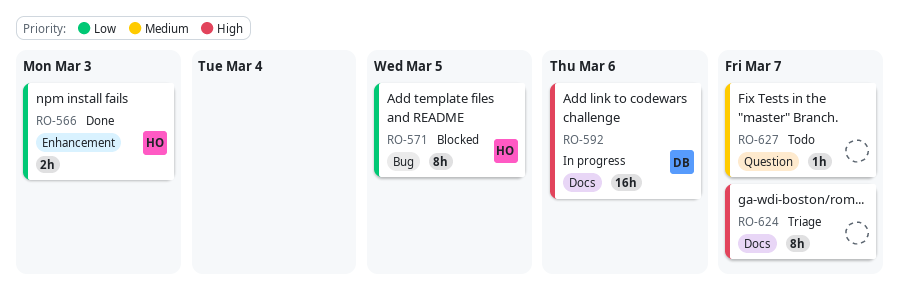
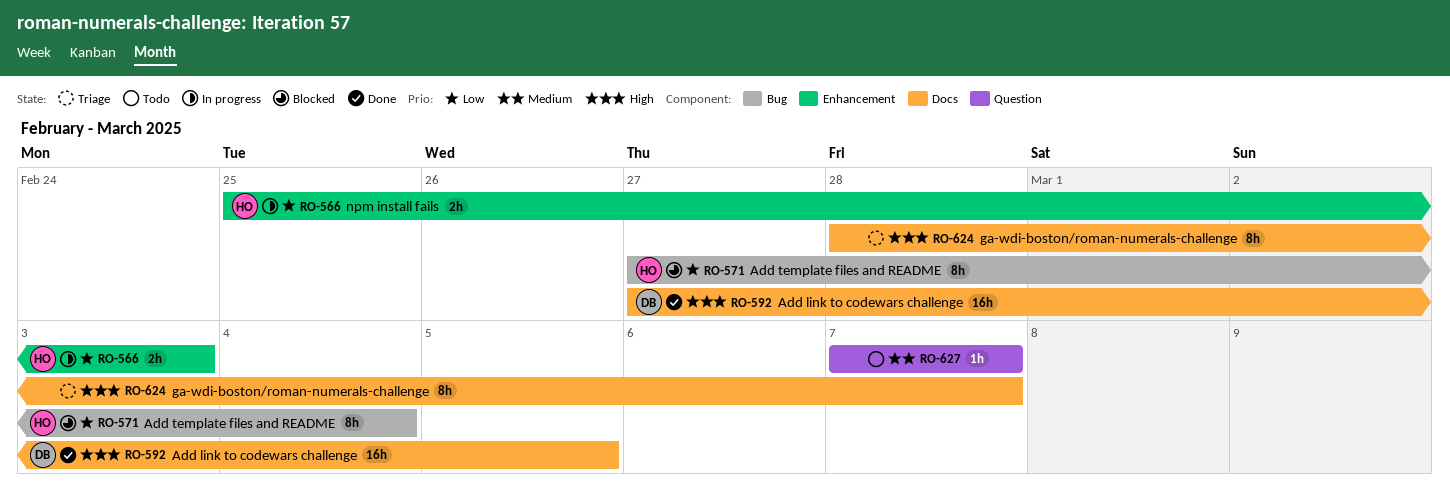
RO-566, status: Done -> In progress
RO-571, due: Mar 5 -> Mar 4
RO-592, status: In progress -> Done
RO-592, due: Mar 6 -> Mar 5

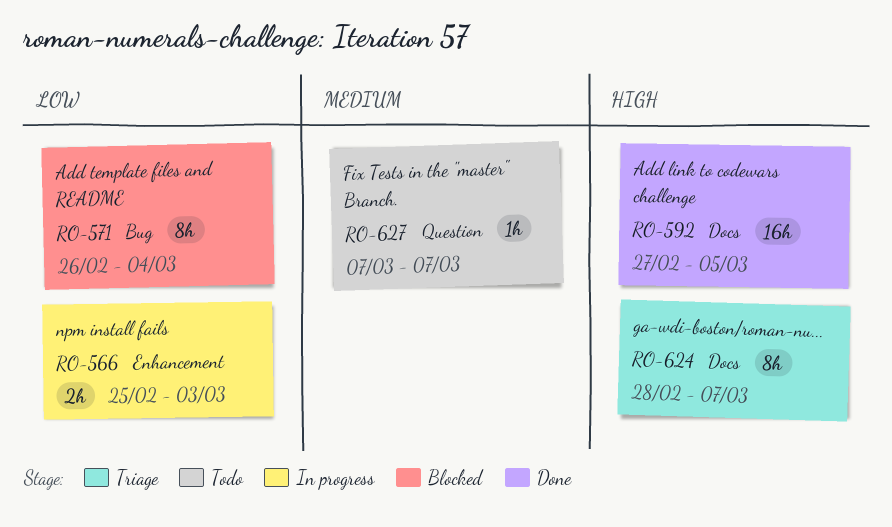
RO-571, start: Feb 27 -> Feb 26

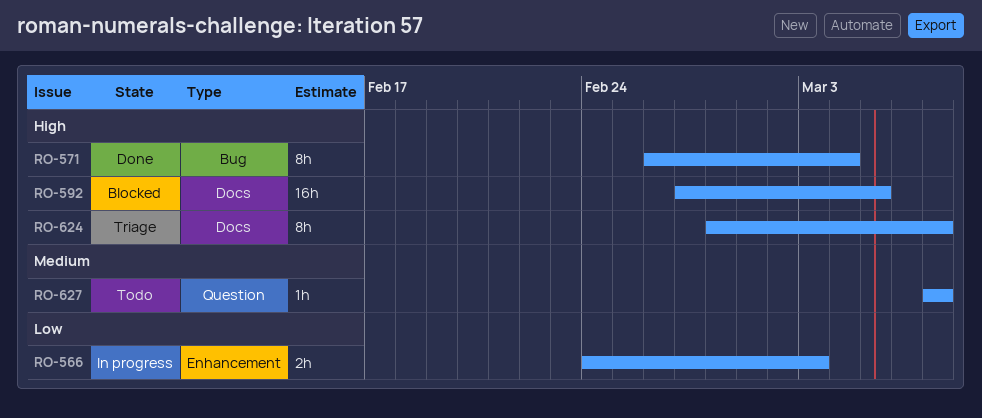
RO-566, start: Feb 25 -> Feb 24
RO-571, status: Blocked -> Done
RO-571, priority: Low -> High
RO-592, status: Done -> Blocked

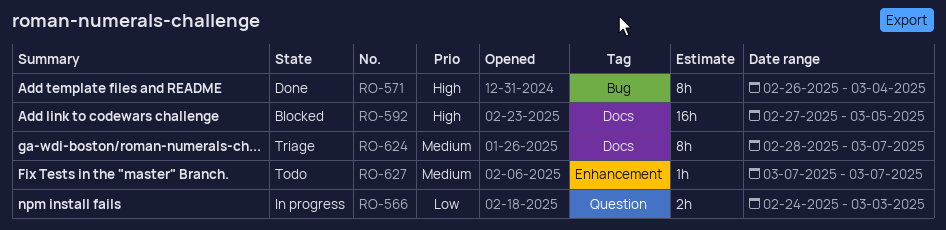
RO-566, label: Enhancement -> Question
RO-624, priority: High -> Medium
RO-627, label: Question -> Enhancement

